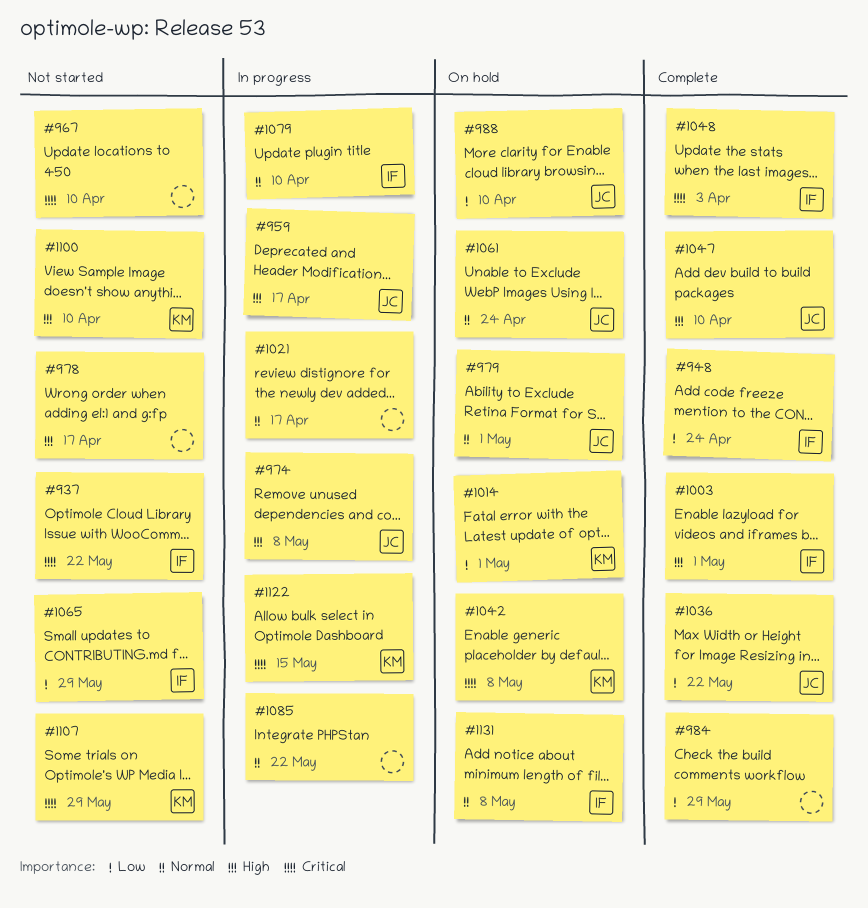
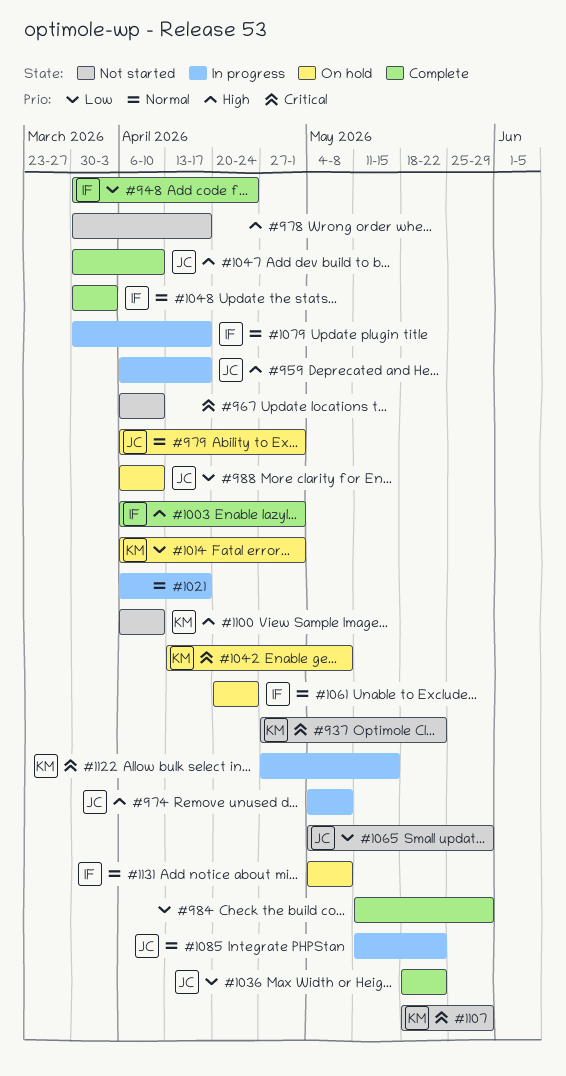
#937, owner: IF -> KM
#1048, priority: Critical -> Normal
#1061, owner: JC -> IF
#1065, owner: IF -> JC
#1079, due: Apr 10 -> Apr 17
#1085, owner: none -> JC

